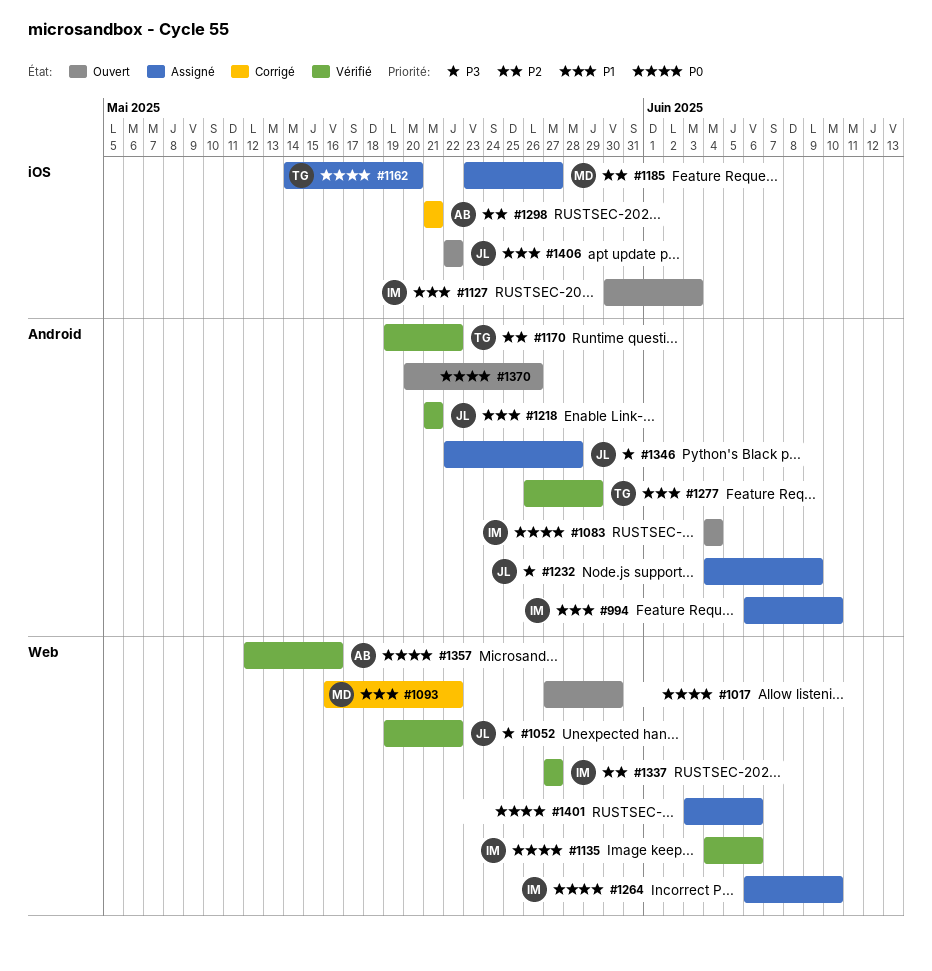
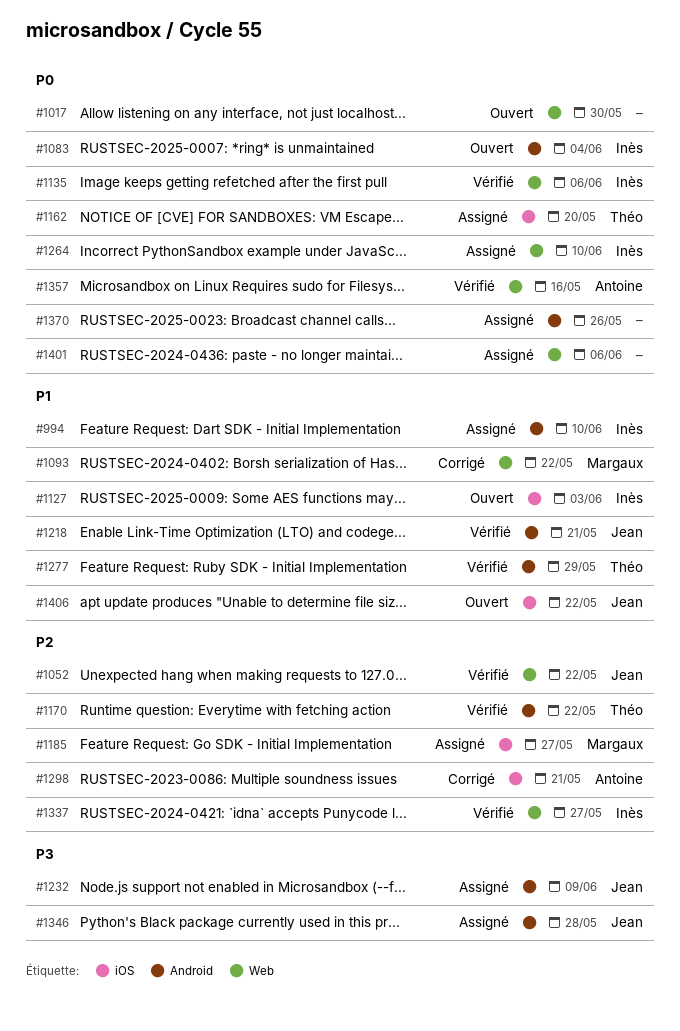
#1052, priority: P3 -> P2
#1370, status: Ouvert -> Assigné

